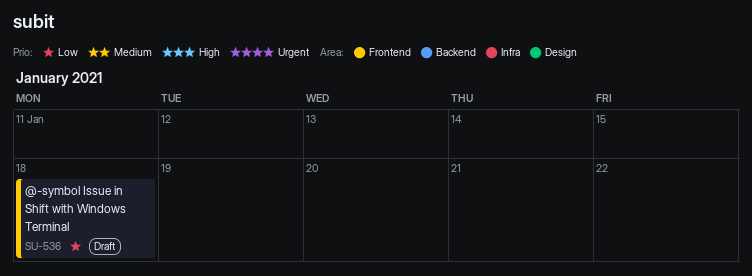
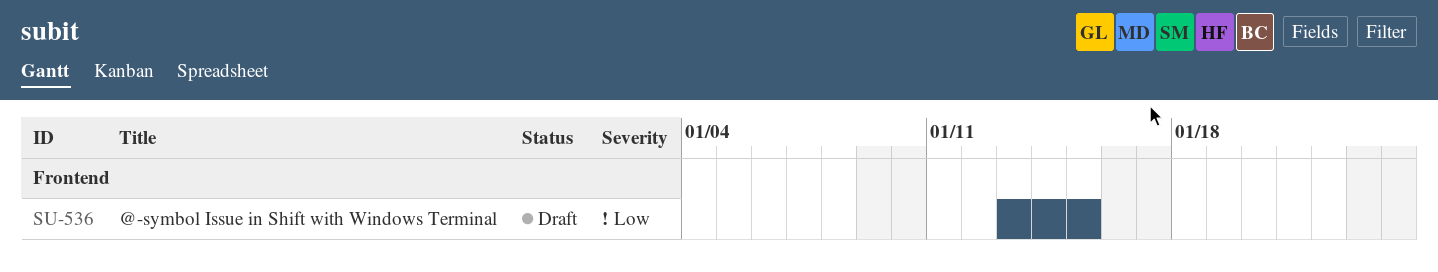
SU-536, due: Jan 18 -> Jan 15

